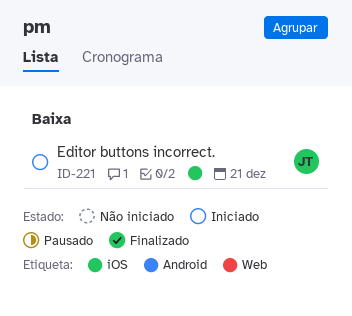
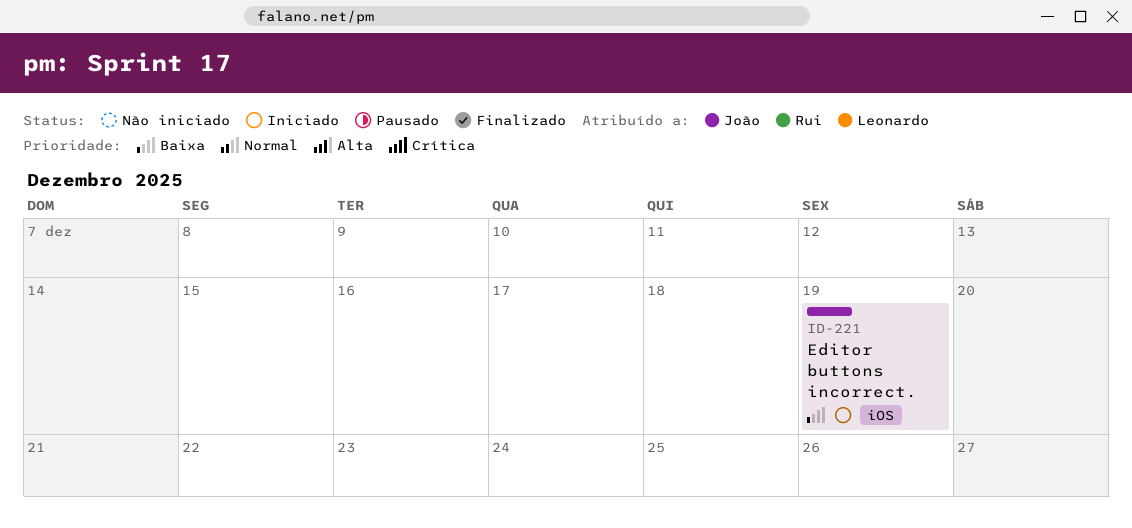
ID-221, due: Dec 21 -> Dec 19

